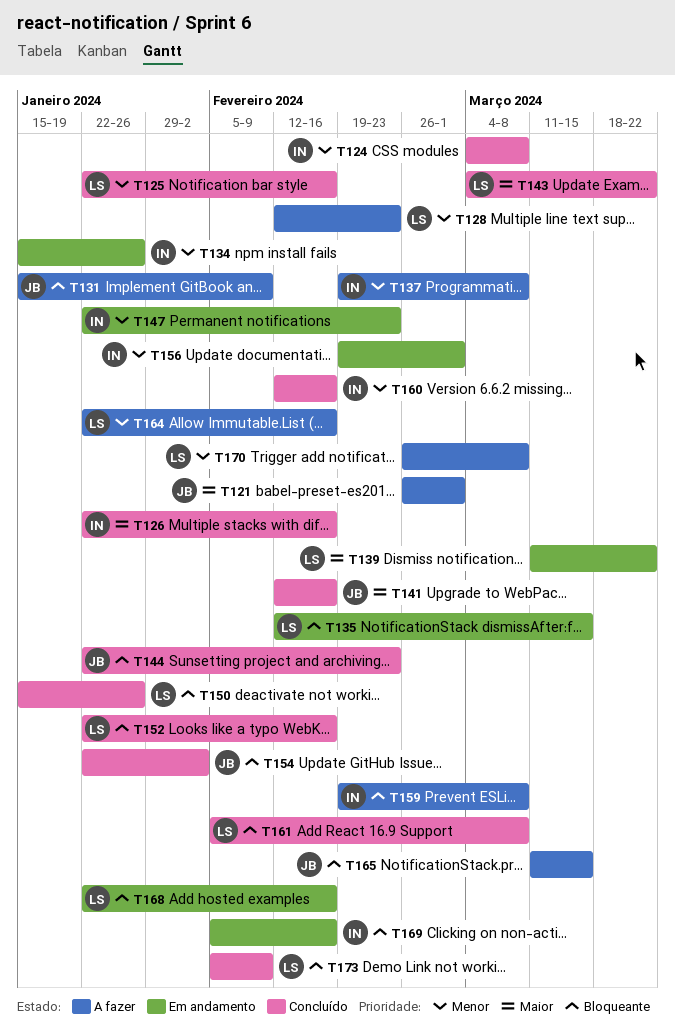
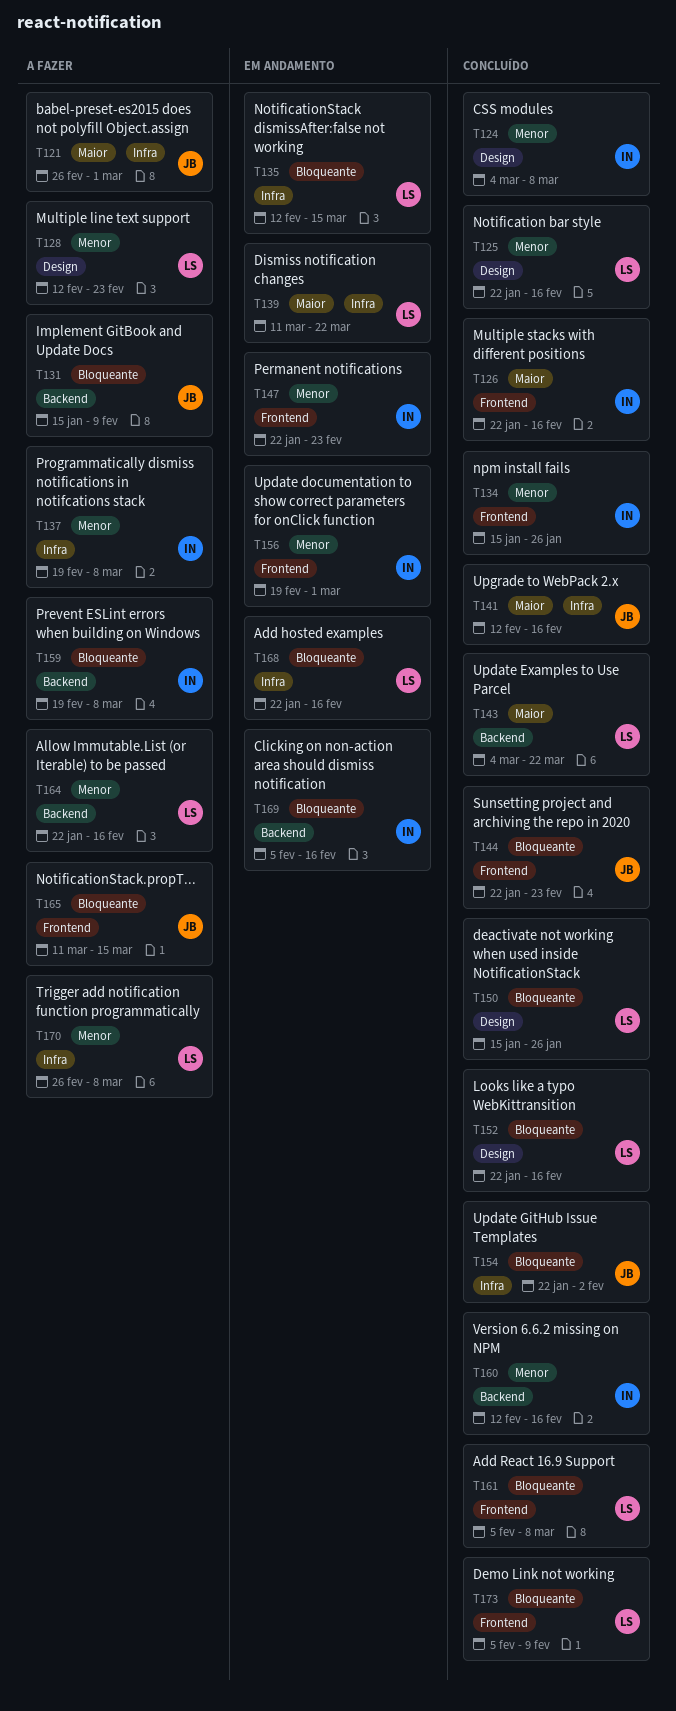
T134, status: Em andamento -> Concluído

